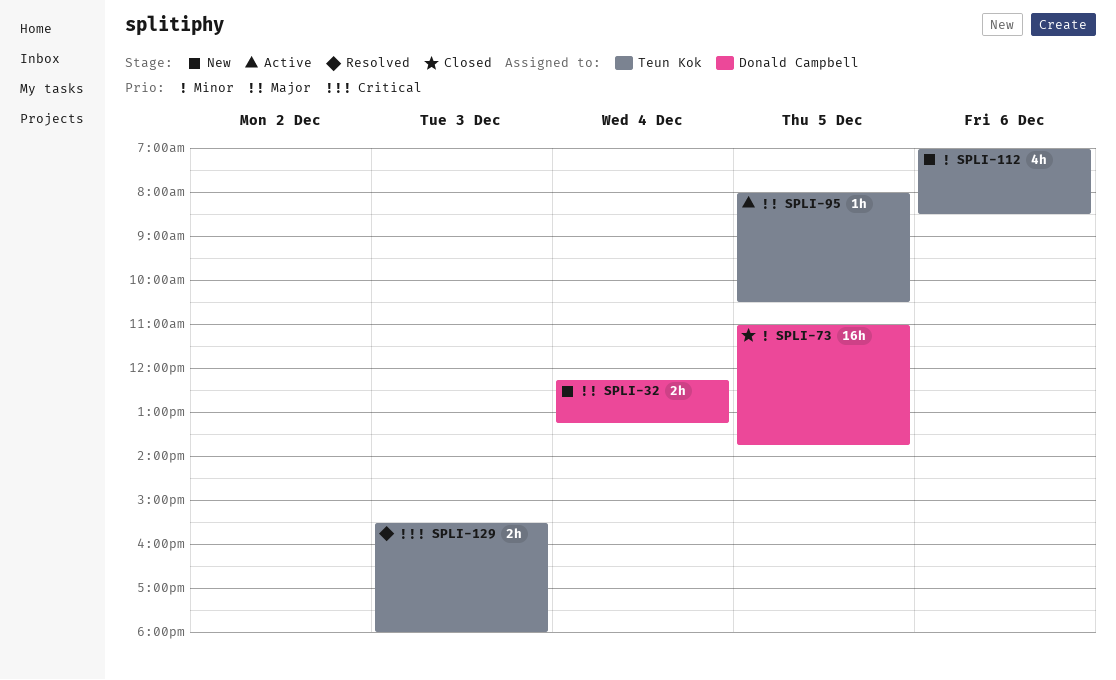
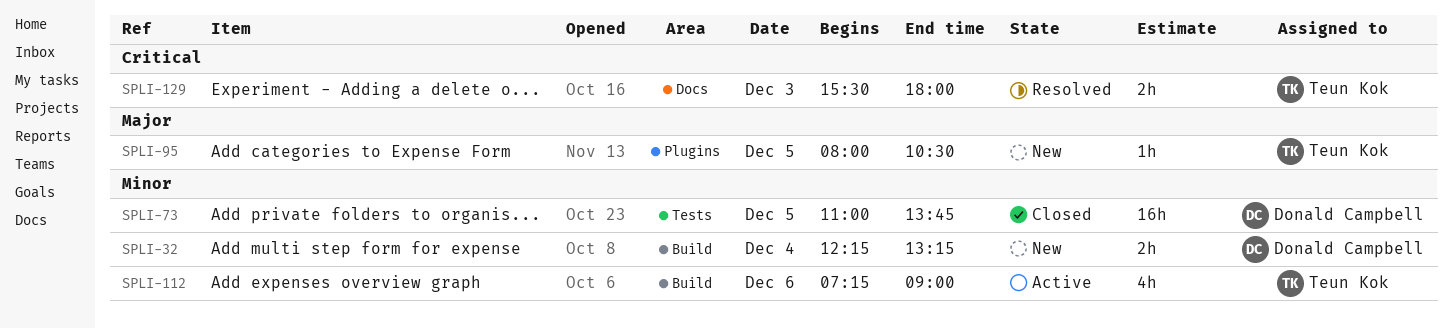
SPLI-32, priority: Major -> Minor
SPLI-95, status: Active -> New
SPLI-112, status: New -> Active
SPLI-112, begins: 07:00 -> 07:15
SPLI-112, ends: 08:30 -> 09:00

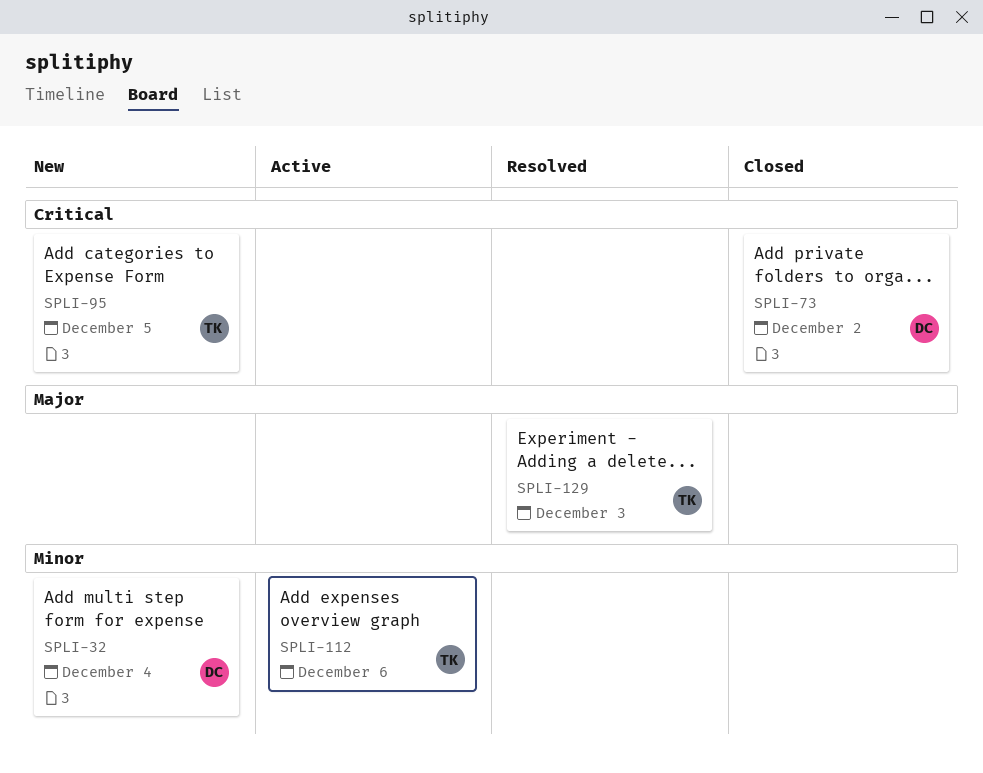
SPLI-73, priority: Minor -> Critical
SPLI-73, day: Dec 5 -> Dec 2
SPLI-95, priority: Major -> Critical
SPLI-129, priority: Critical -> Major

